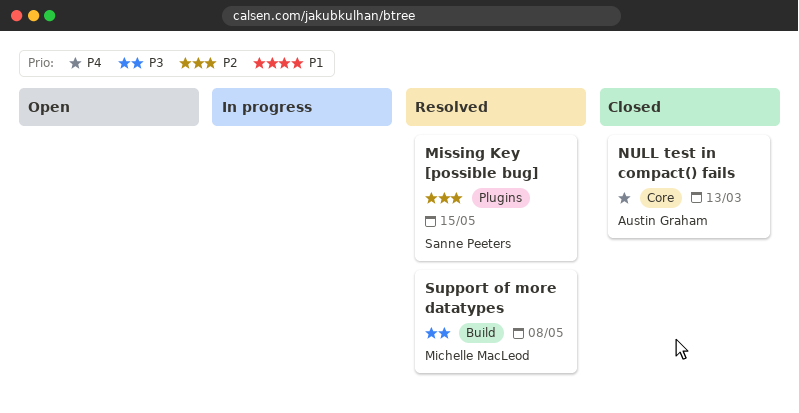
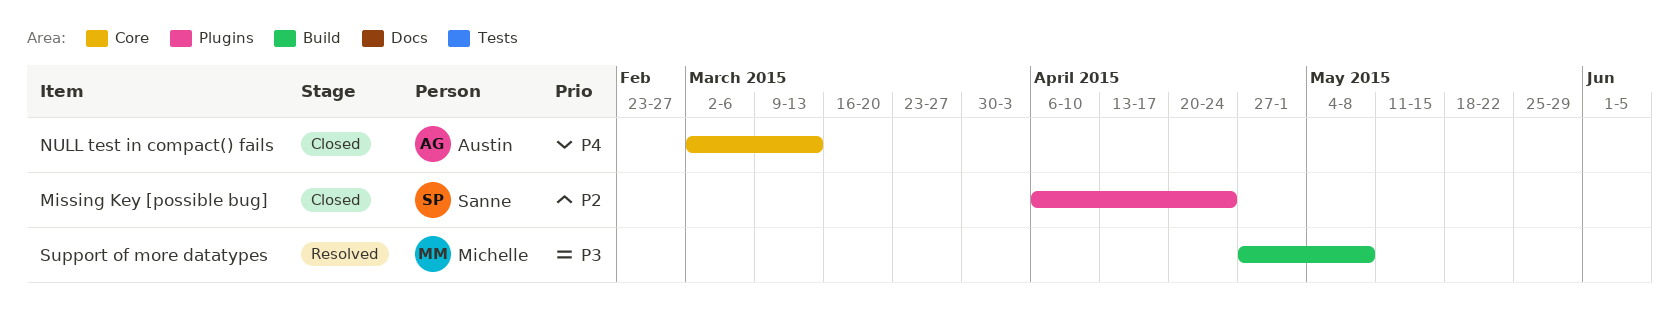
Missing Key [possible bug], status: Resolved -> Closed
Missing Key [possible bug], due: May 15 -> Apr 24

